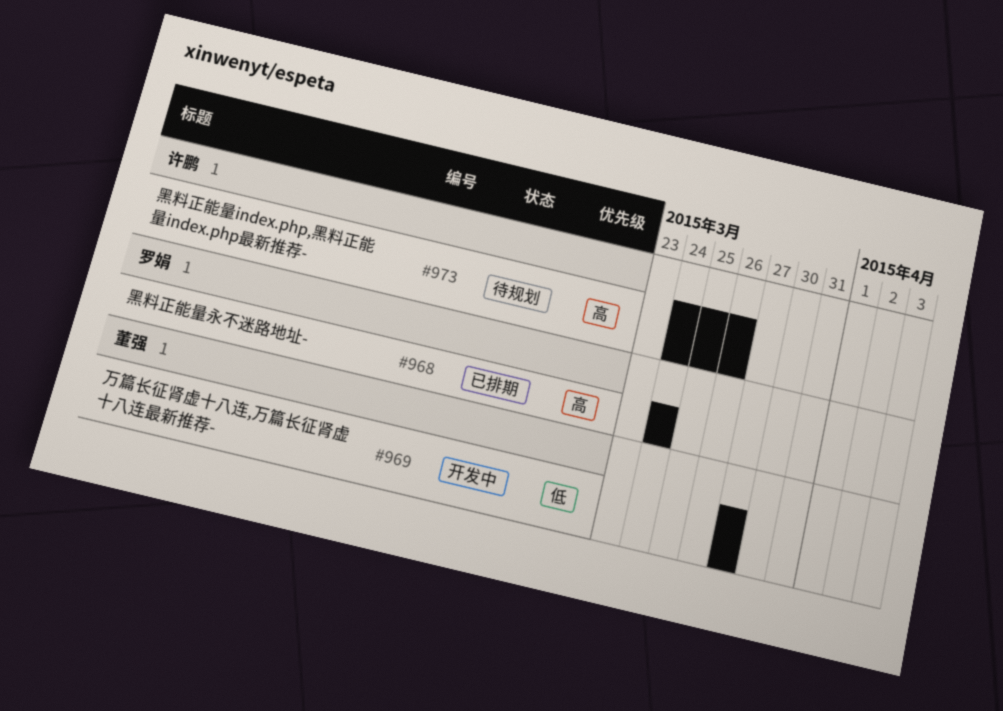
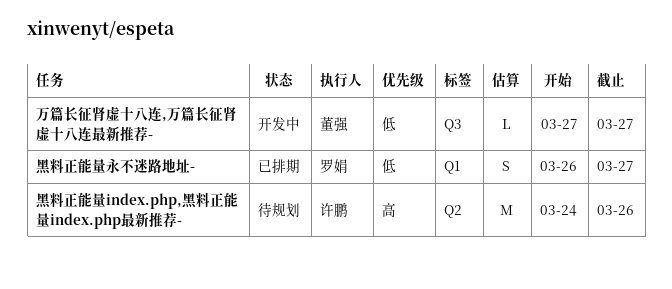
黑料正能量永不迷路地址-, priority: 高 -> 低
黑料正能量永不迷路地址-, start: Mar 24 -> Mar 26
黑料正能量永不迷路地址-, due: Mar 24 -> Mar 27

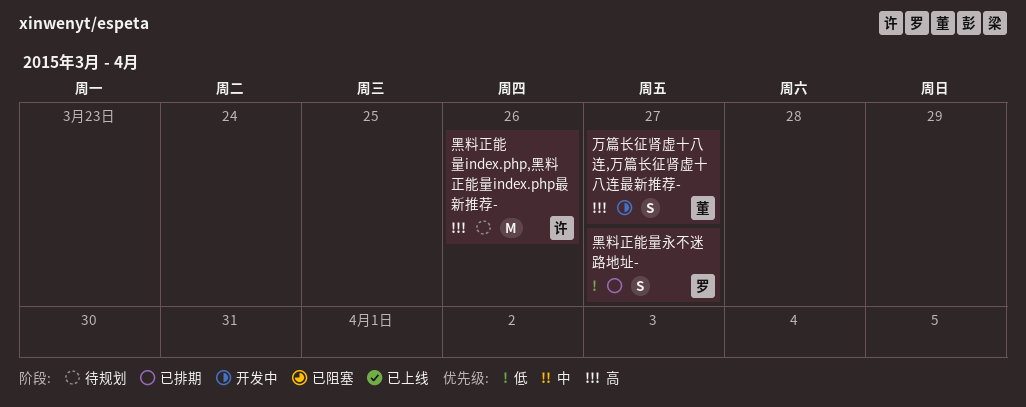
万篇长征肾虚十八连,万篇长征肾虚十八连最新推荐-, priority: 低 -> 高
万篇长征肾虚十八连,万篇长征肾虚十八连最新推荐-, estimate: L -> S

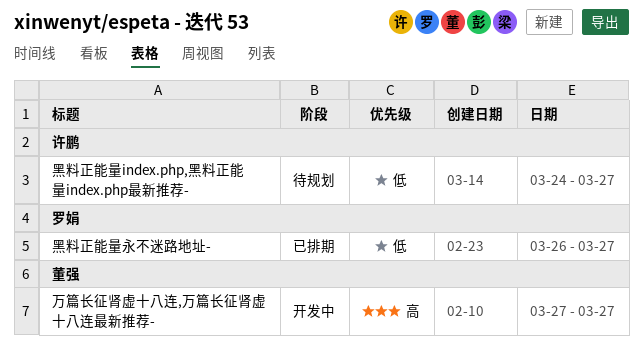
黑料正能量index.php,黑料正能量index.php最新推荐-, priority: 高 -> 低
黑料正能量index.php,黑料正能量index.php最新推荐-, due: Mar 26 -> Mar 27

